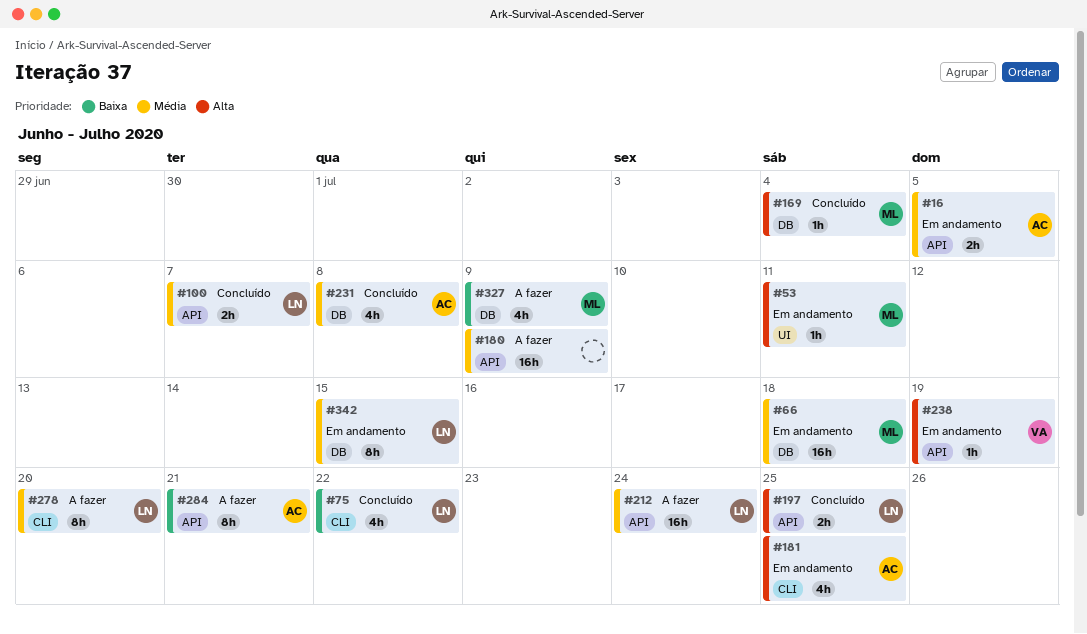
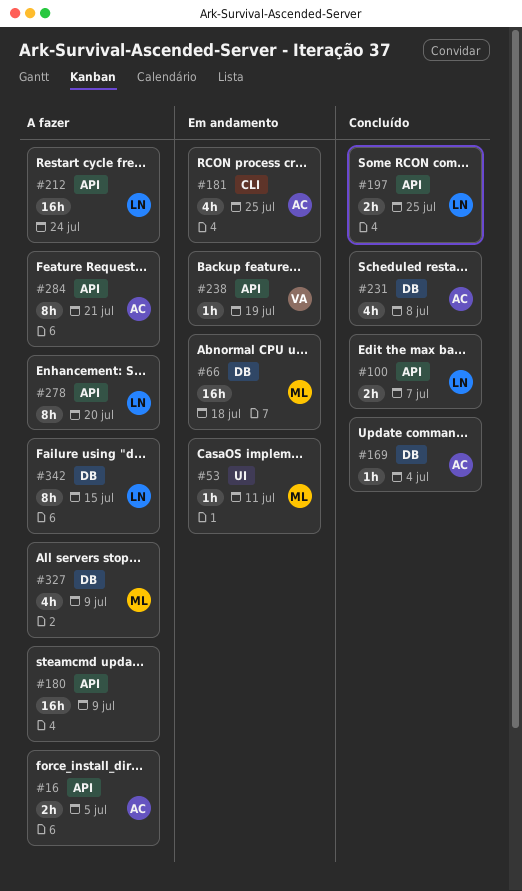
#16, status: Em andamento -> A fazer
#75: present -> none
#169, owner: ML -> AC
#278, label: CLI -> API
#342, status: Em andamento -> A fazer

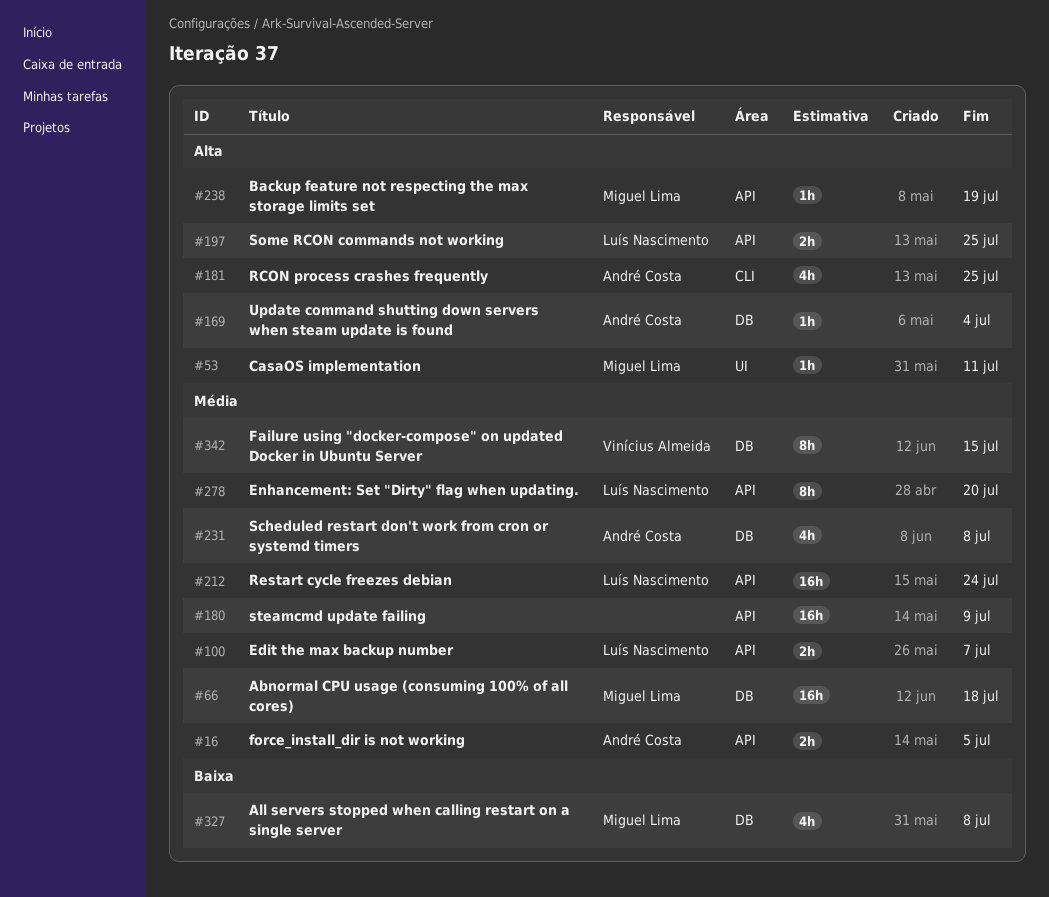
#238, owner: Vinícius Almeida -> Miguel Lima
#284: present -> none
#327, due: Jul 9 -> Jul 8
#342, owner: Luís Nascimento -> Vinícius Almeida

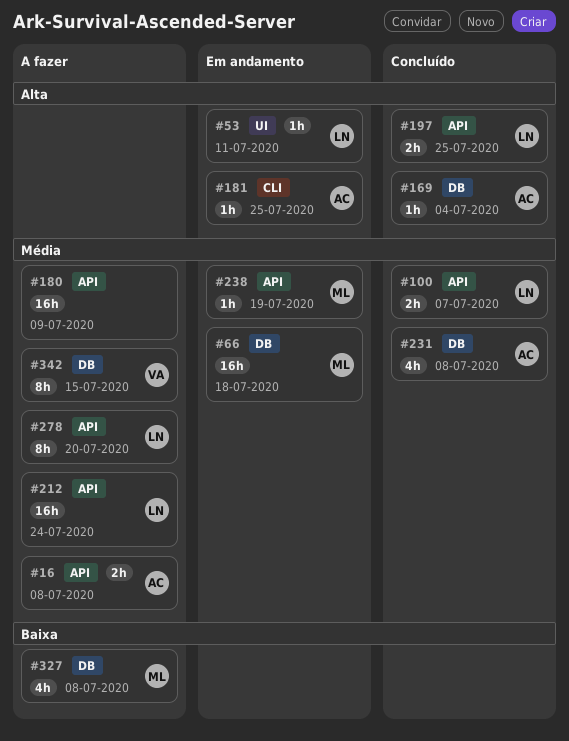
#16, due: Jul 5 -> Jul 8
#53, owner: Miguel Lima -> Luís Nascimento
#181, estimate: 4h -> 1h
#238, priority: Alta -> Média

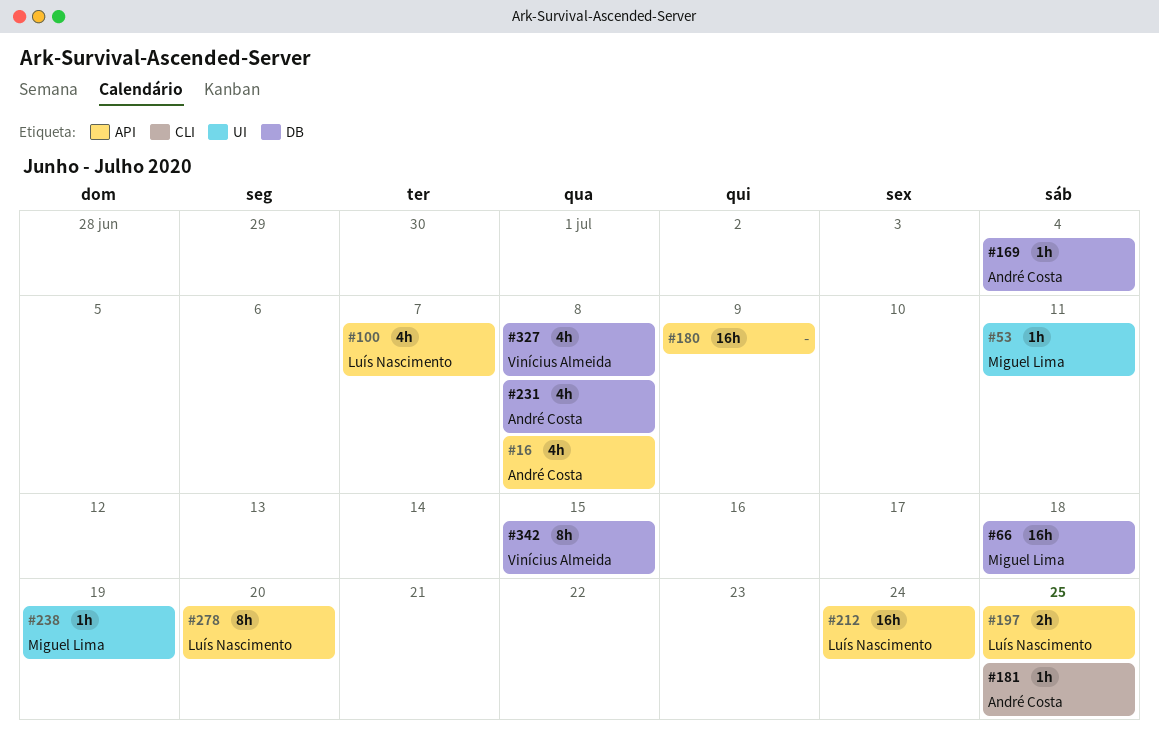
#16, estimate: 2h -> 4h
#53, owner: Luís Nascimento -> Miguel Lima
#100, estimate: 2h -> 4h
#238, label: API -> UI
#327, owner: Miguel Lima -> Vinícius Almeida

